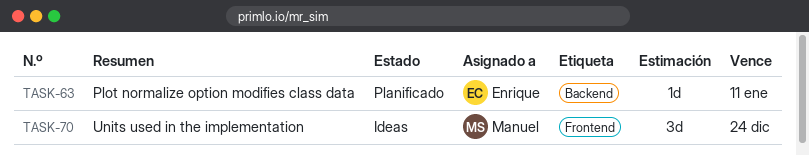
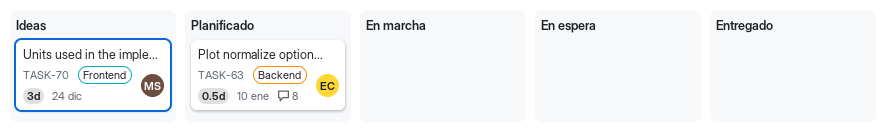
TASK-63, estimate: 1d -> 0.5d
TASK-63, due: Jan 11 -> Jan 10

